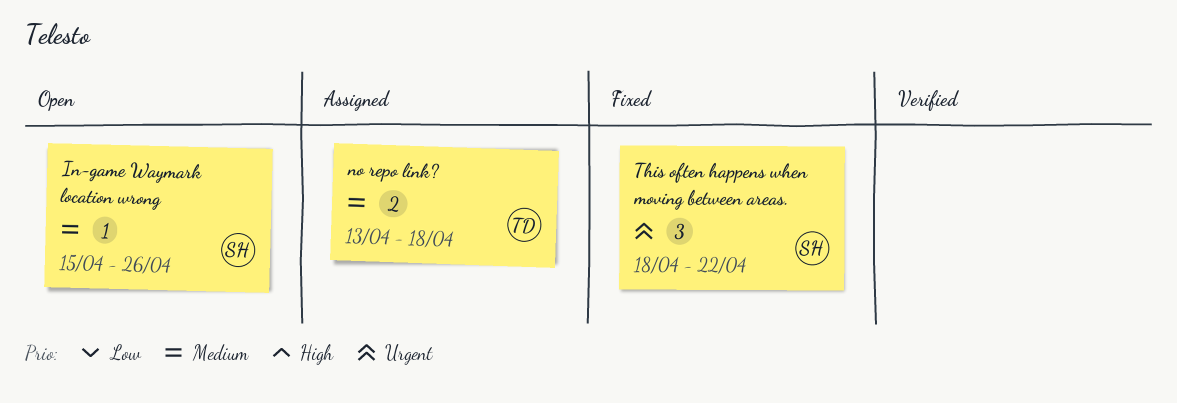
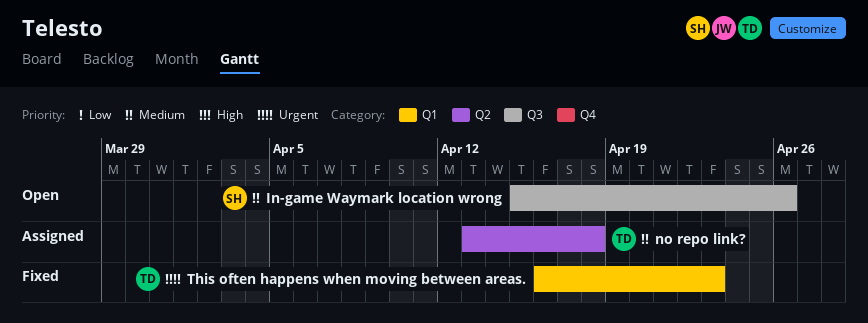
This often happens when moving between areas., owner: SH -> TD
This often happens when moving between areas., start: Apr 18 -> Apr 16
This often happens when moving between areas., due: Apr 22 -> Apr 23

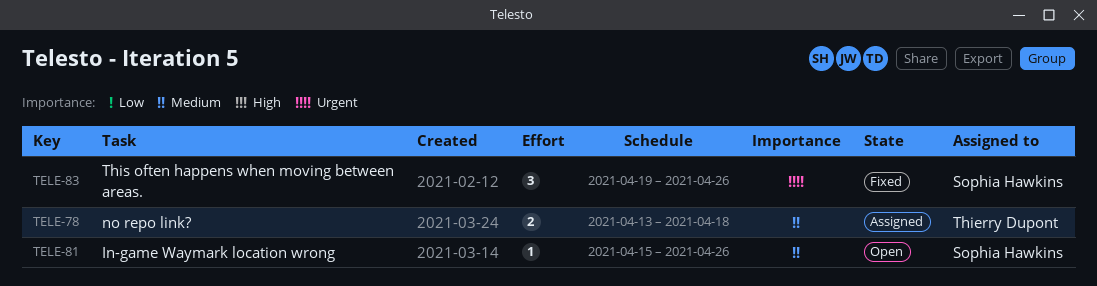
This often happens when moving between areas., owner: Thierry Dupont -> Sophia Hawkins
This often happens when moving between areas., start: Apr 16 -> Apr 19
This often happens when moving between areas., due: Apr 23 -> Apr 26

